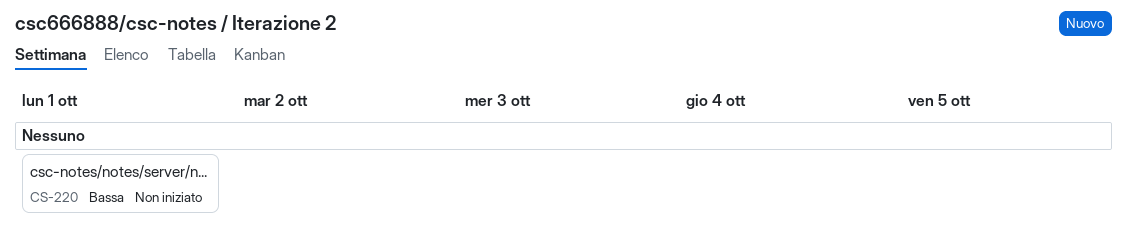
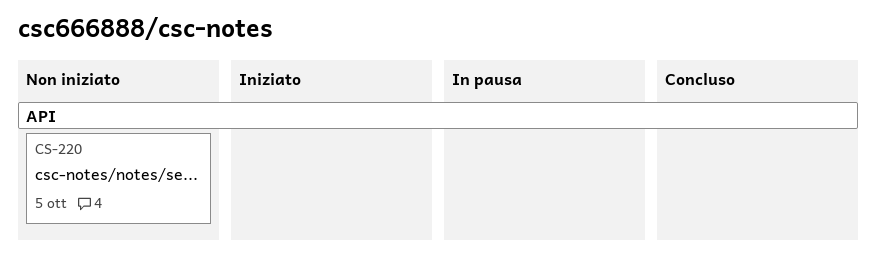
CS-220, due: Oct 1 -> Oct 5

